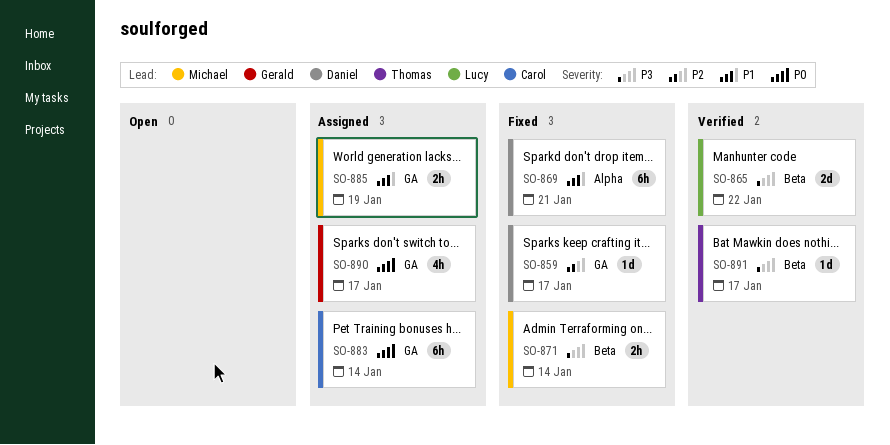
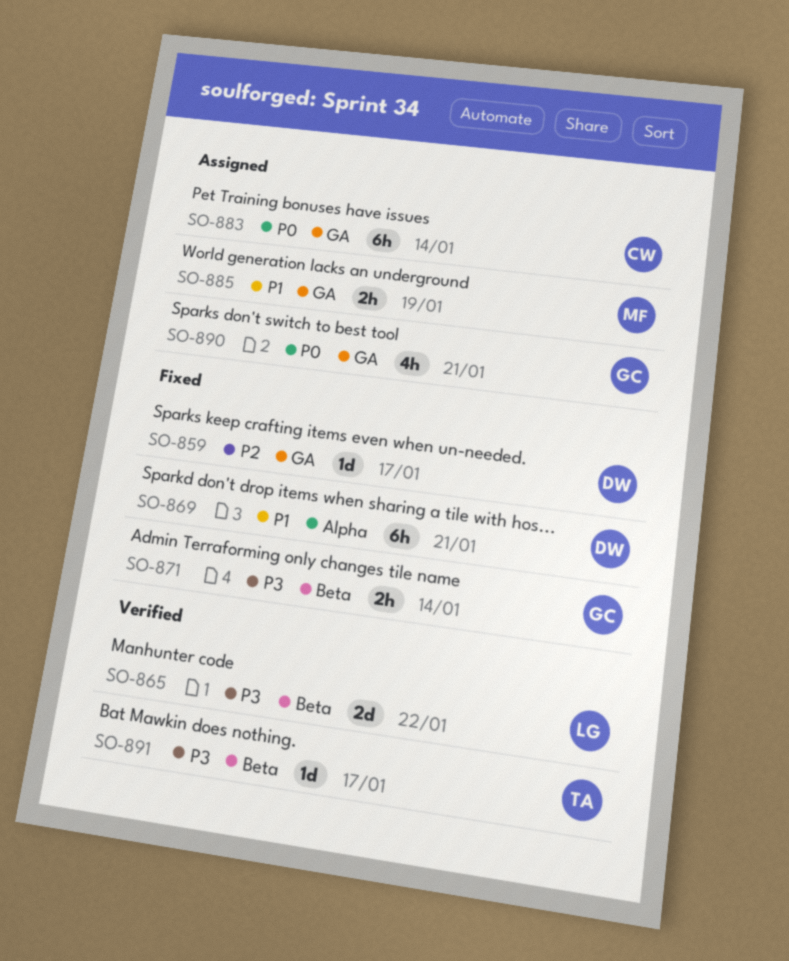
SO-871, owner: Michael -> Gerald
SO-890, due: Jan 17 -> Jan 21

